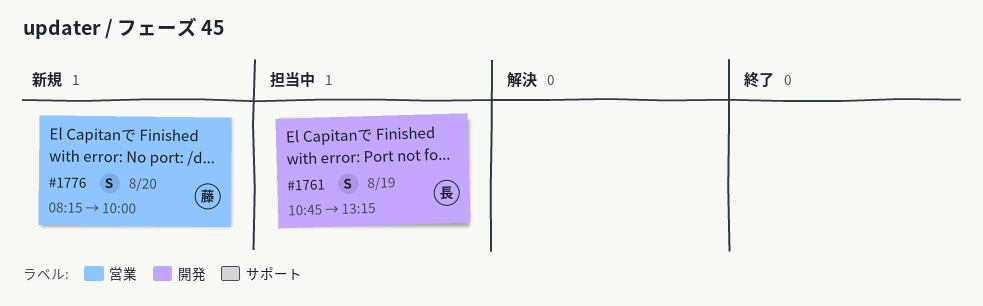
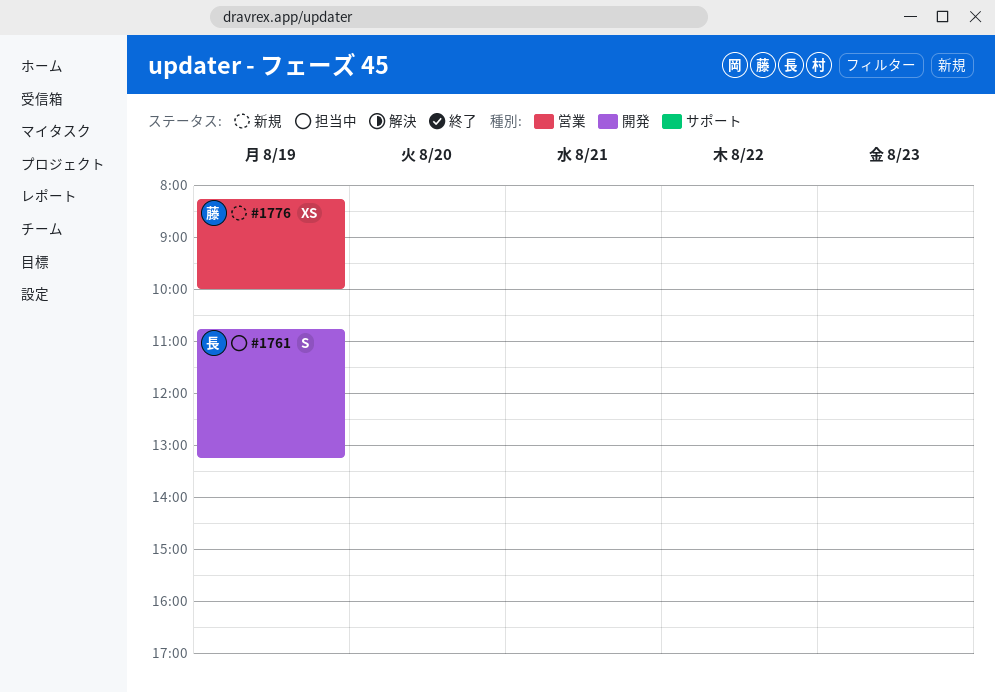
#1776, estimate: S -> XS
#1776, day: Aug 20 -> Aug 19

